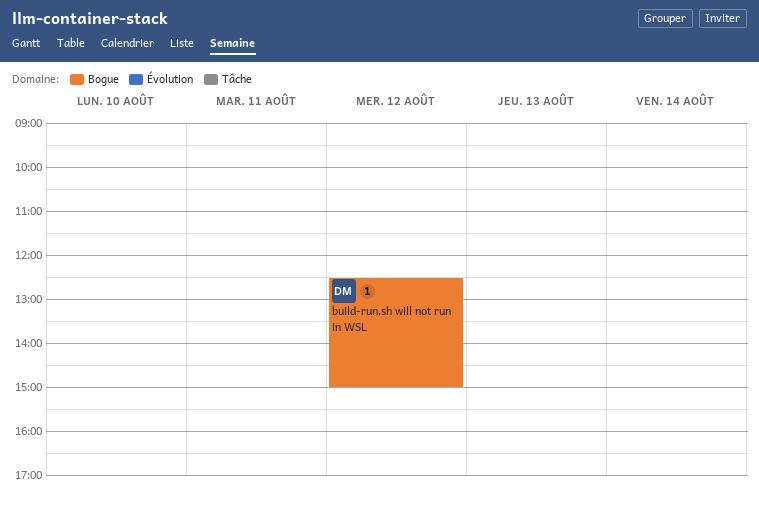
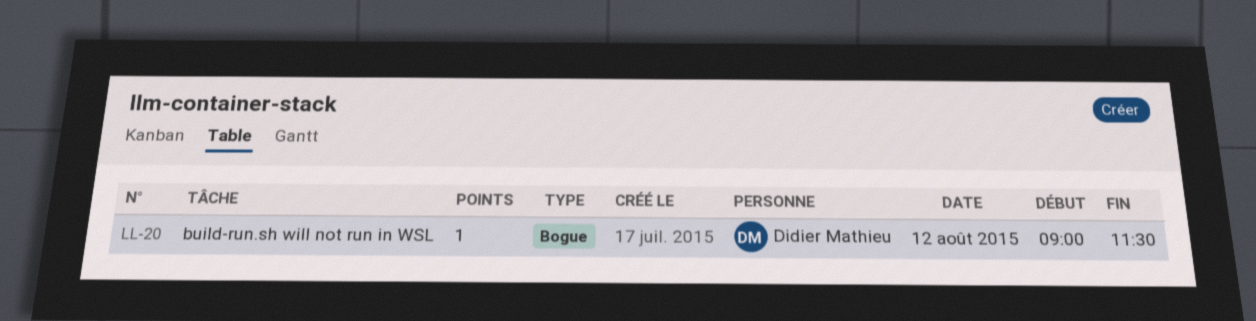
build-run.sh will not run in WSL, begins: 12:30 -> 09:00
build-run.sh will not run in WSL, ends: 15:00 -> 11:30

